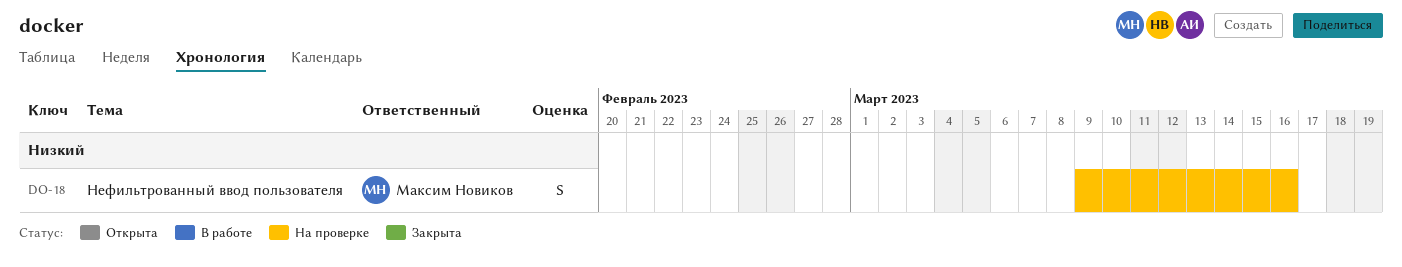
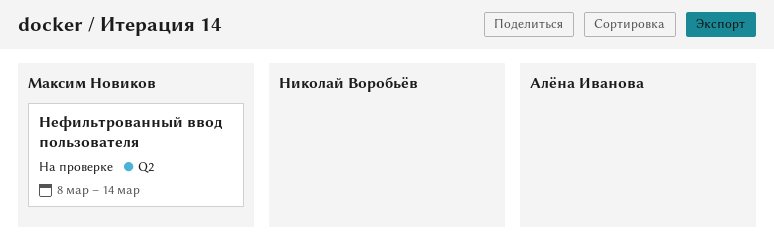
Нефильтрованный ввод пользователя, start: Mar 9 -> Mar 8
Нефильтрованный ввод пользователя, due: Mar 16 -> Mar 14

